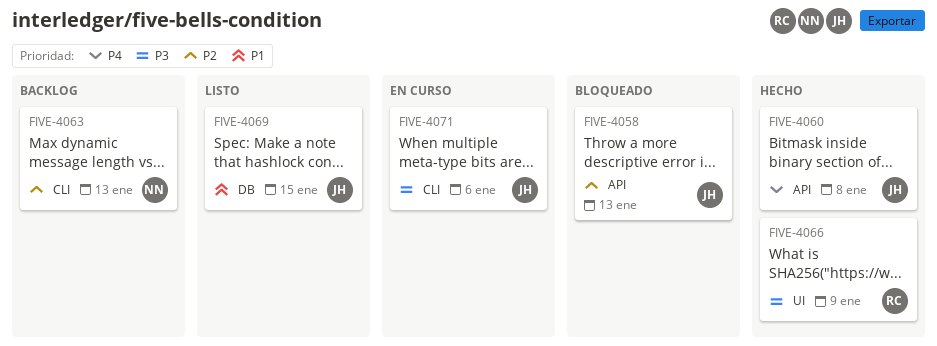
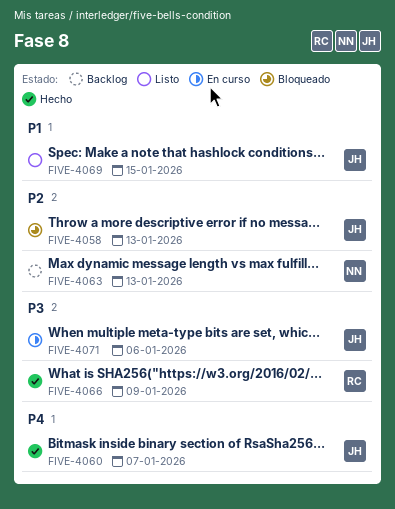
FIVE-4060, due: Jan 8 -> Jan 7

